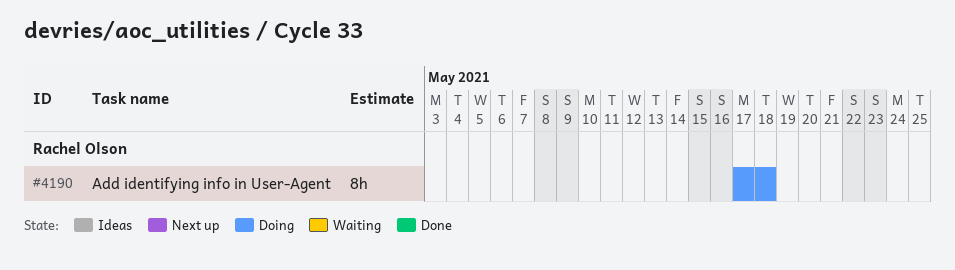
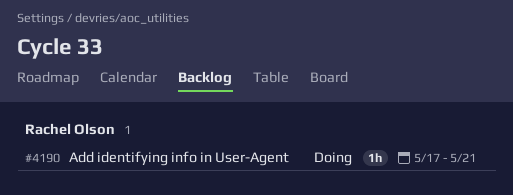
#4190, estimate: 8h -> 1h
#4190, due: May 18 -> May 21

